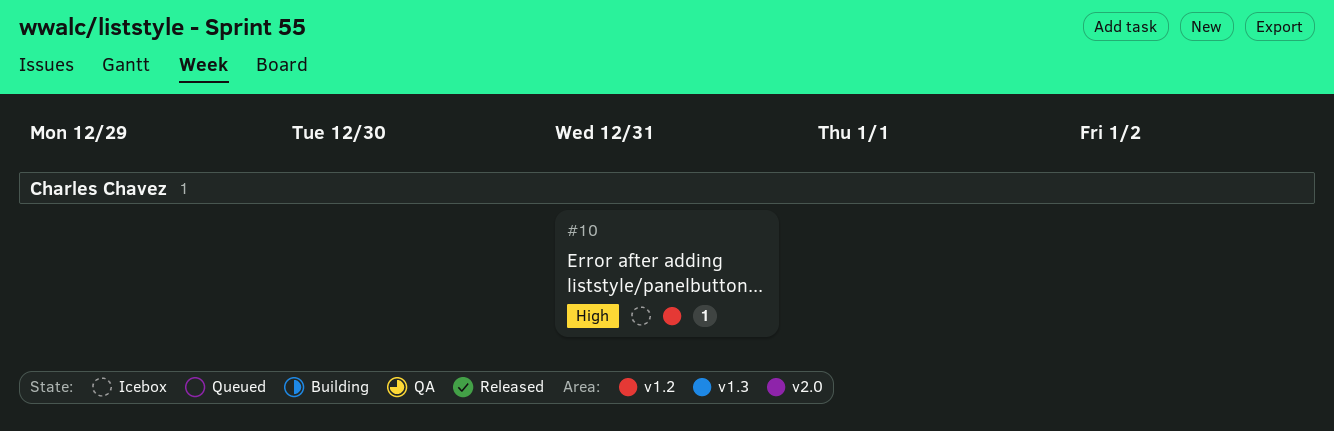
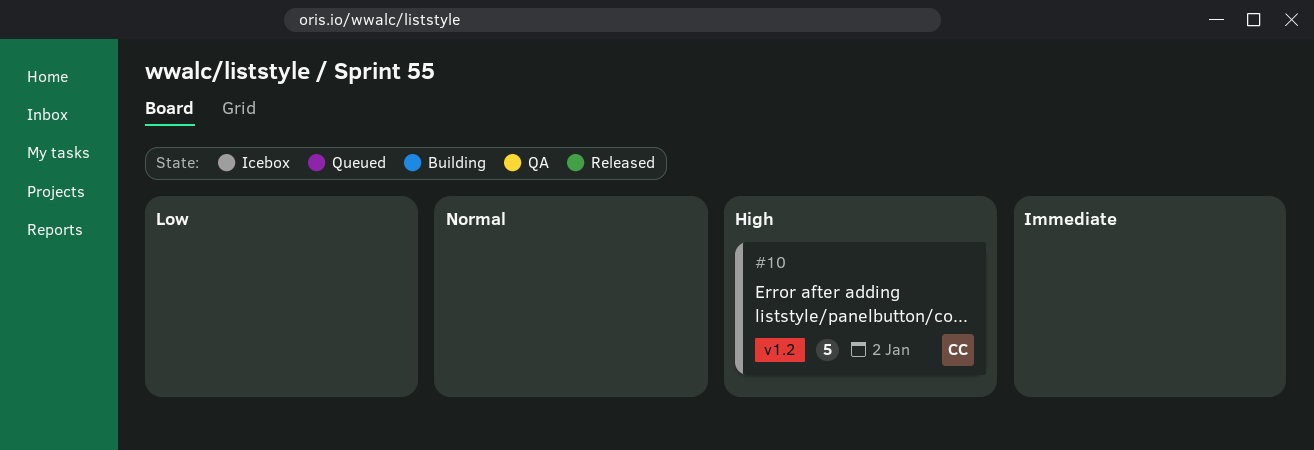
#10, estimate: 1 -> 5
#10, due: Dec 31 -> Jan 2

